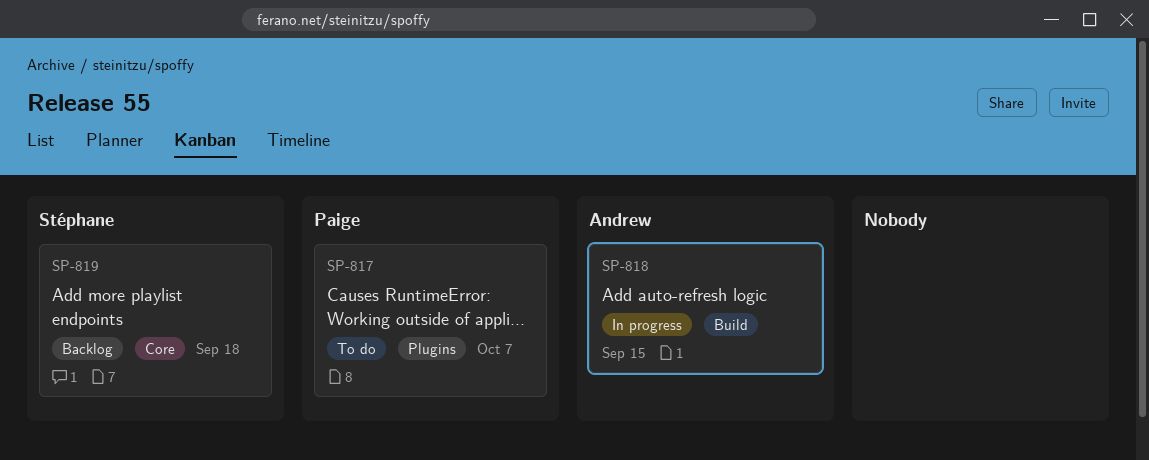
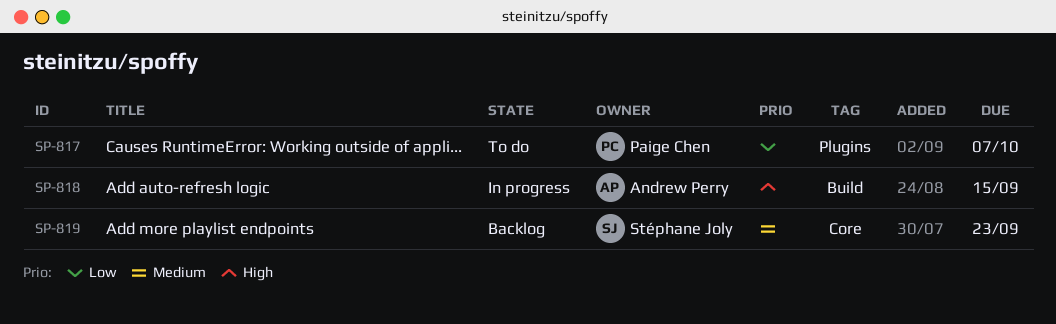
SP-819, due: Sep 18 -> Sep 23

